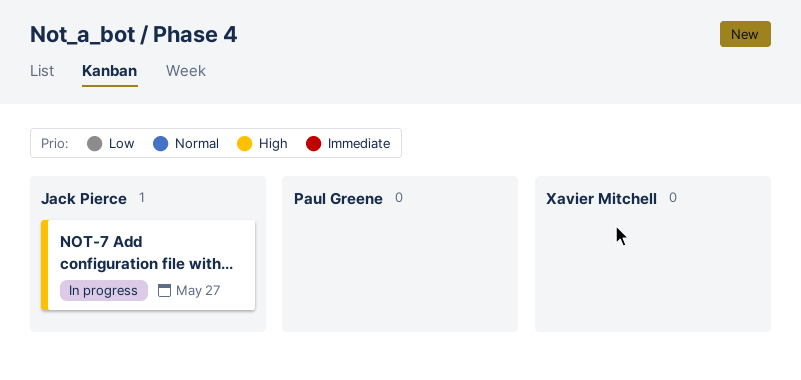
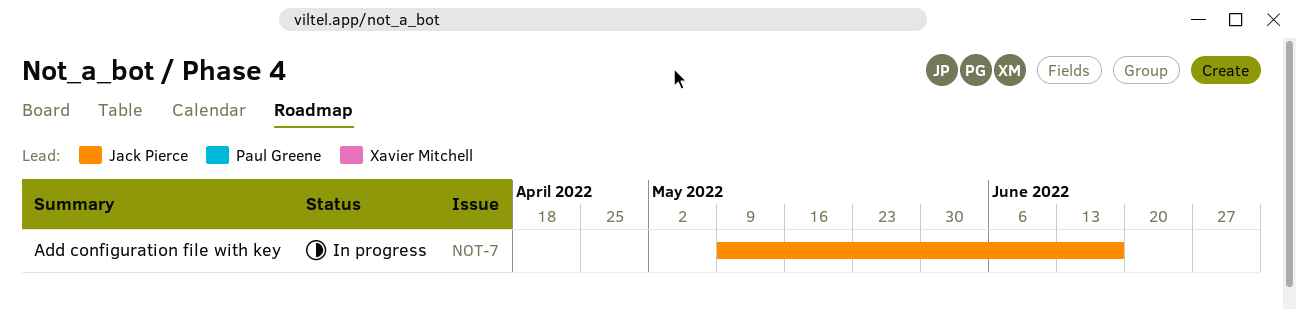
NOT-7, due: May 27 -> Jun 17

